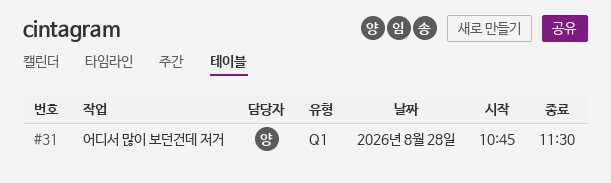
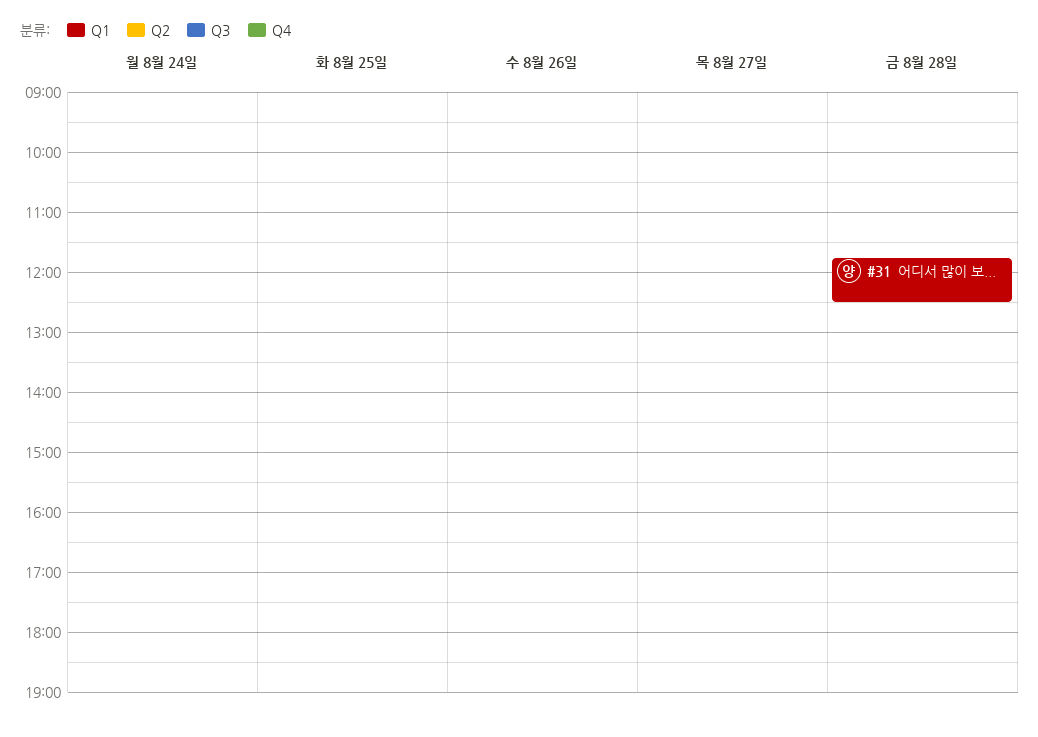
#31, begins: 10:45 -> 11:45
#31, ends: 11:30 -> 12:30

